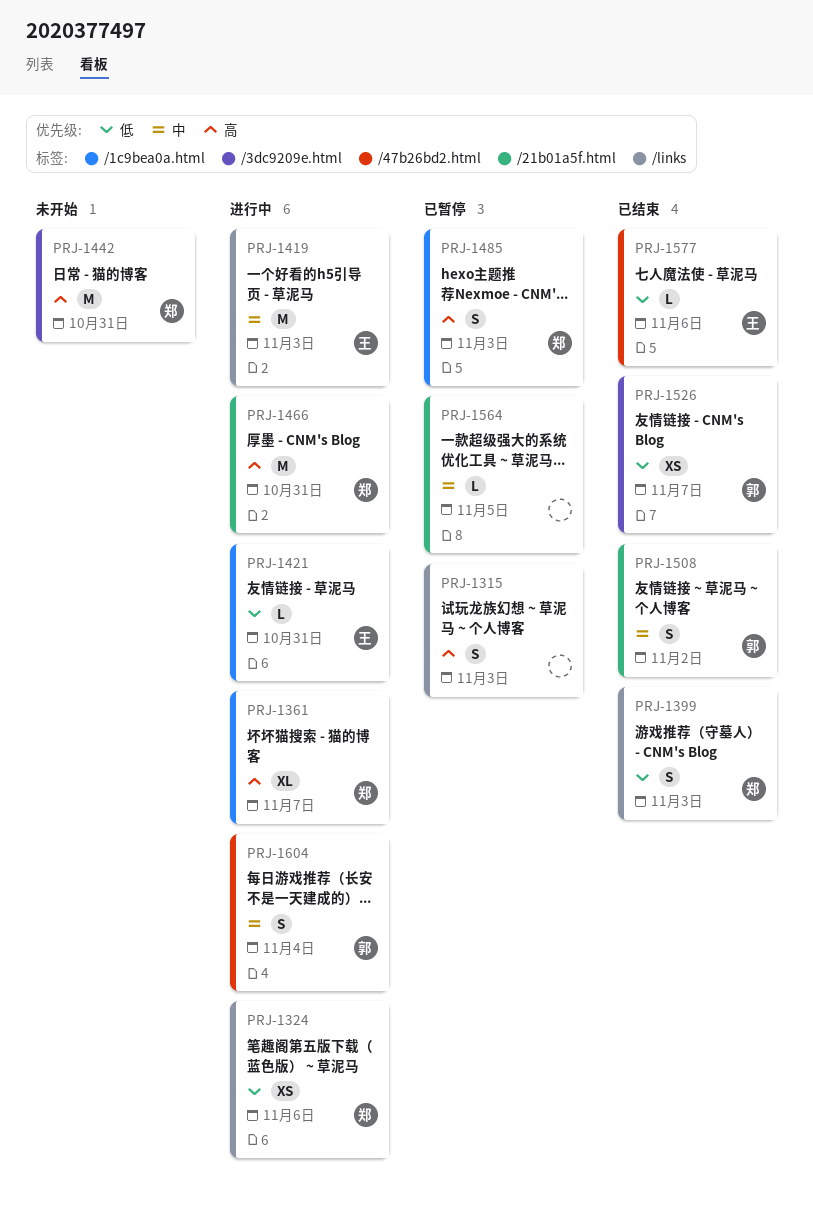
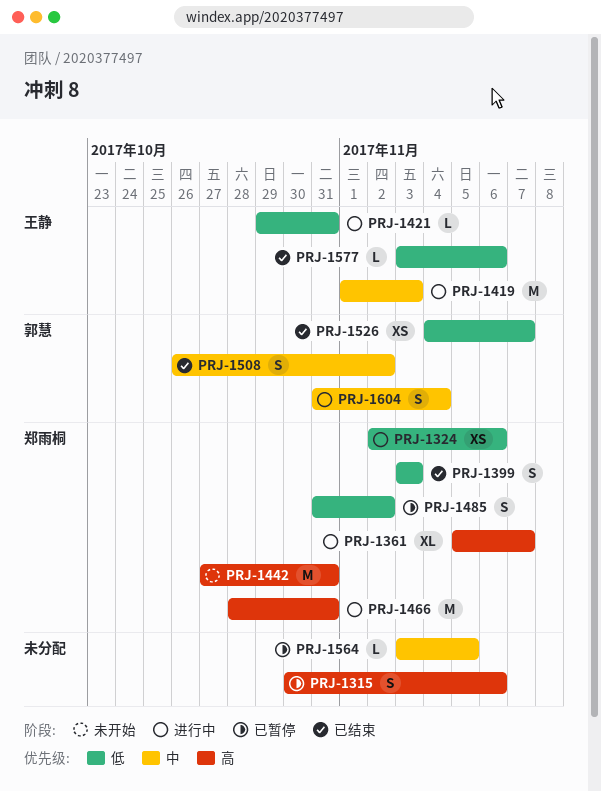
PRJ-1315, due: Nov 3 -> Nov 6
PRJ-1485, priority: 高 -> 低
PRJ-1485, due: Nov 3 -> Nov 2

